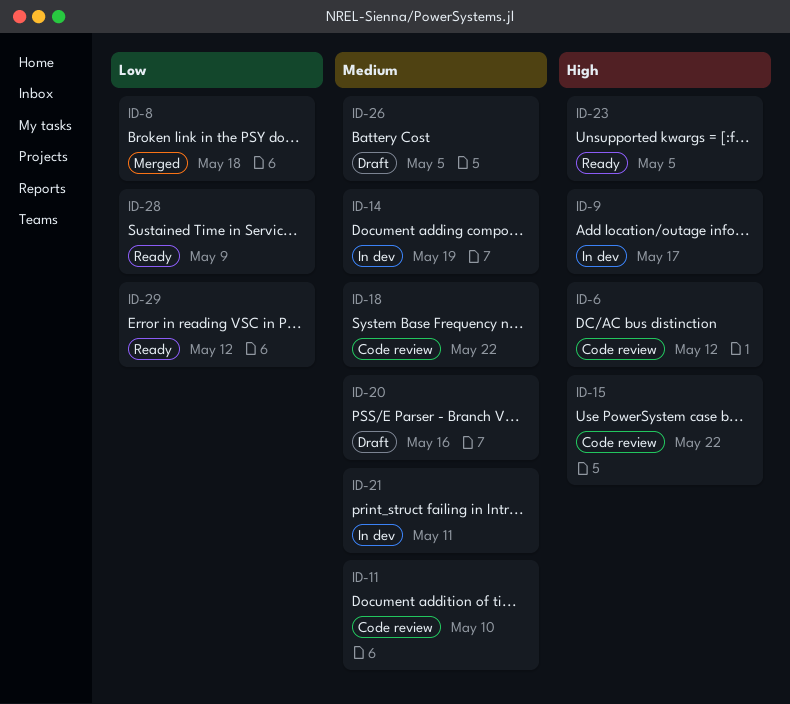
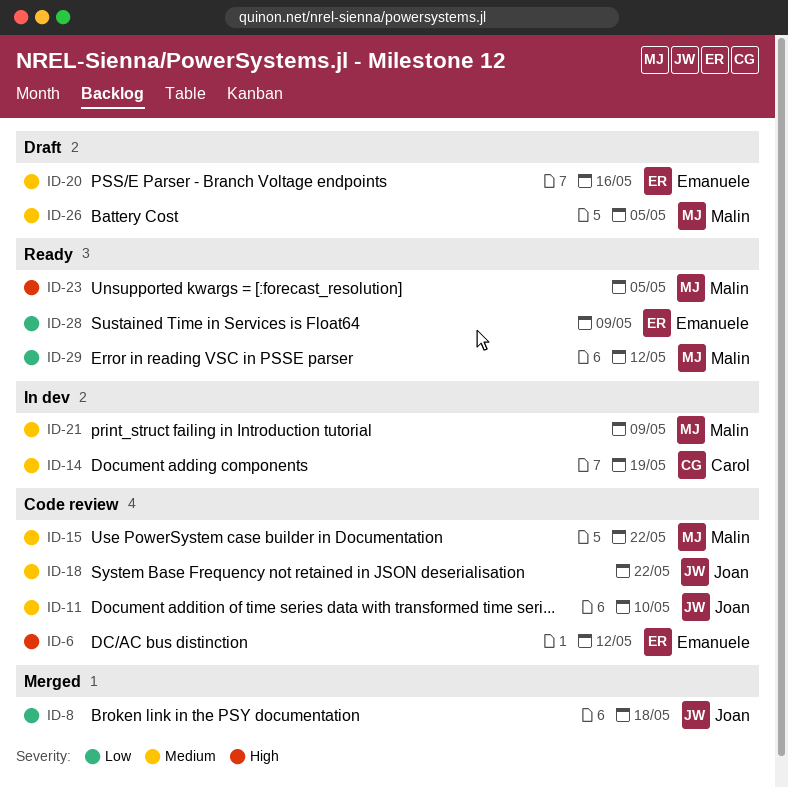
ID-9: present -> none
ID-15, priority: High -> Medium
ID-21, due: May 11 -> May 9

